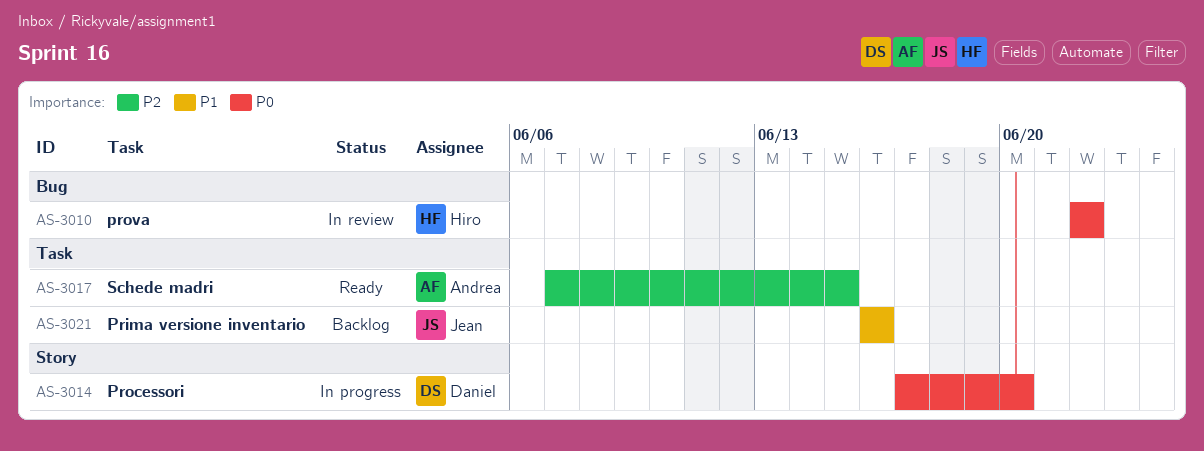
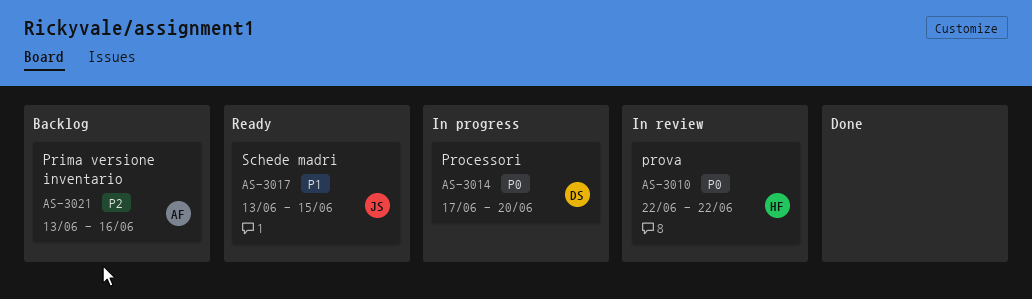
AS-3017, owner: Andrea -> Jean
AS-3017, priority: P2 -> P1
AS-3017, start: Jun 7 -> Jun 13
AS-3021, owner: Jean -> Andrea
AS-3021, priority: P1 -> P2
AS-3021, start: Jun 16 -> Jun 13

